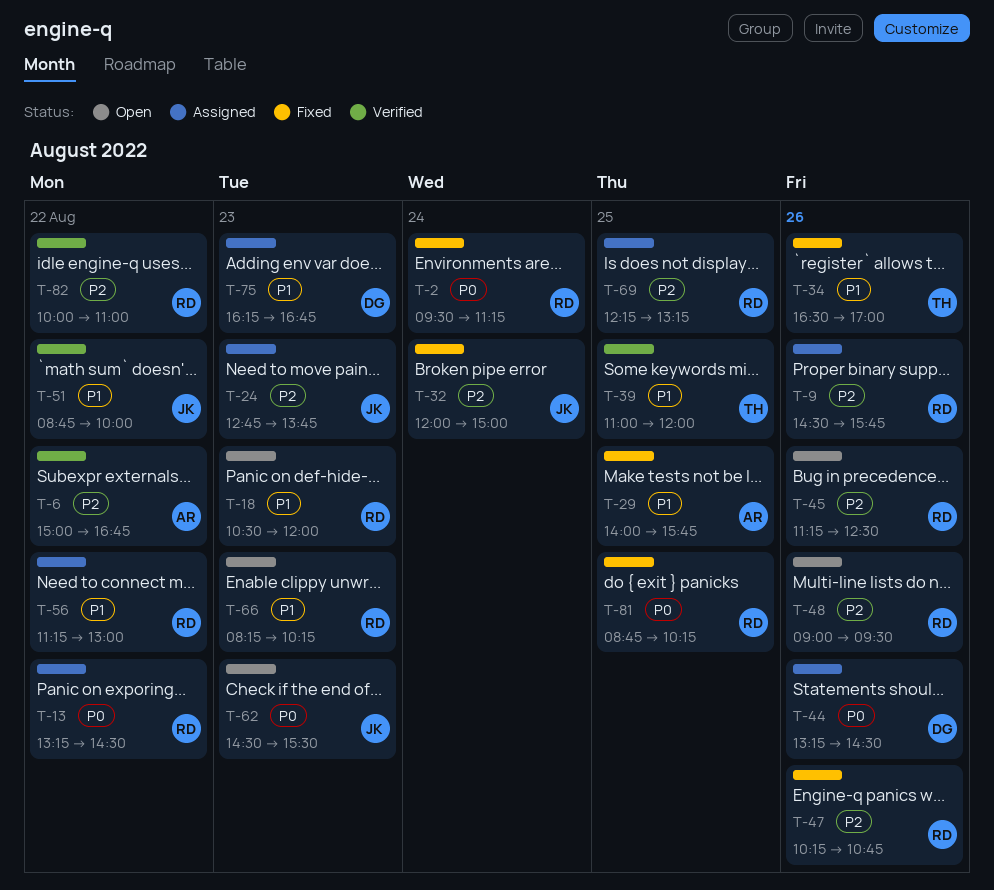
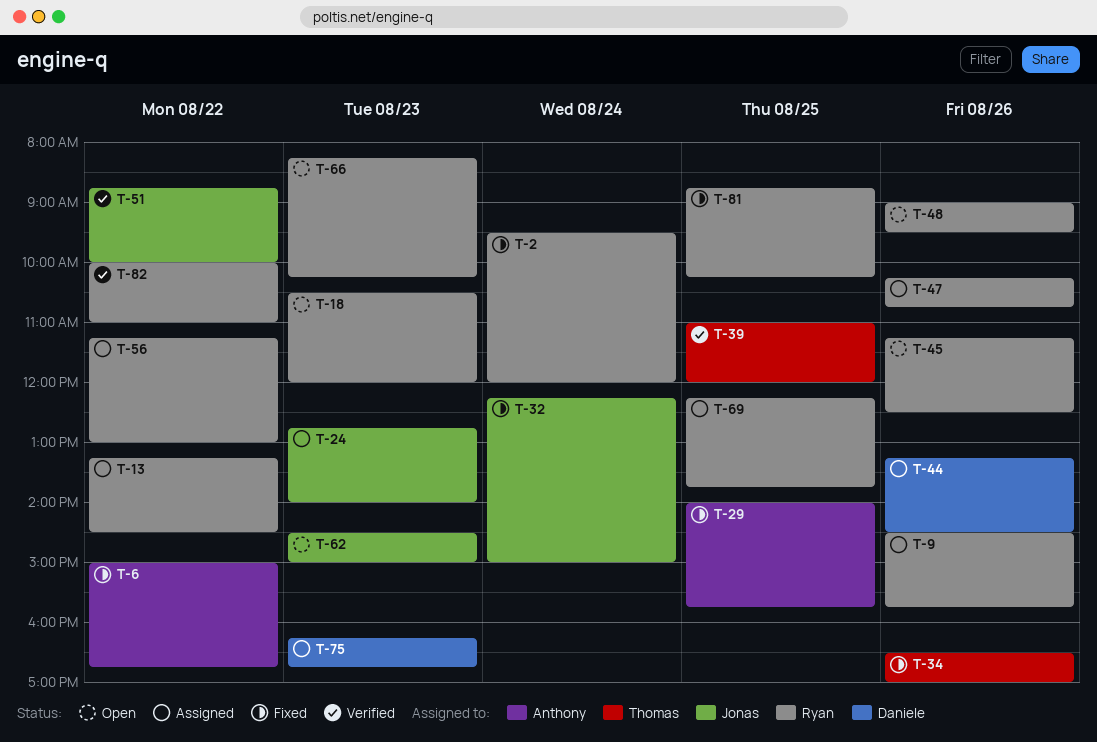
T-2, ends: 11:15 -> 12:00
T-6, status: Verified -> Fixed
T-24, ends: 13:45 -> 14:00
T-32, begins: 12:00 -> 12:15
T-47, status: Fixed -> Assigned
T-62, ends: 15:30 -> 15:00
T-69, ends: 13:15 -> 13:45

